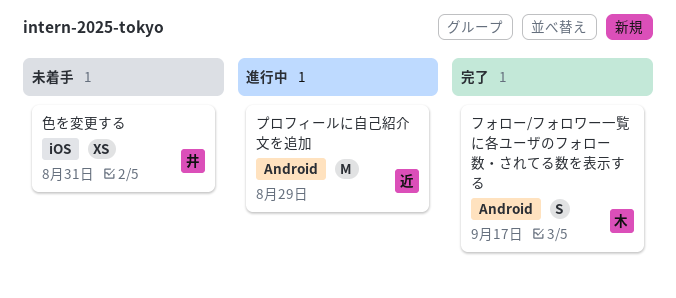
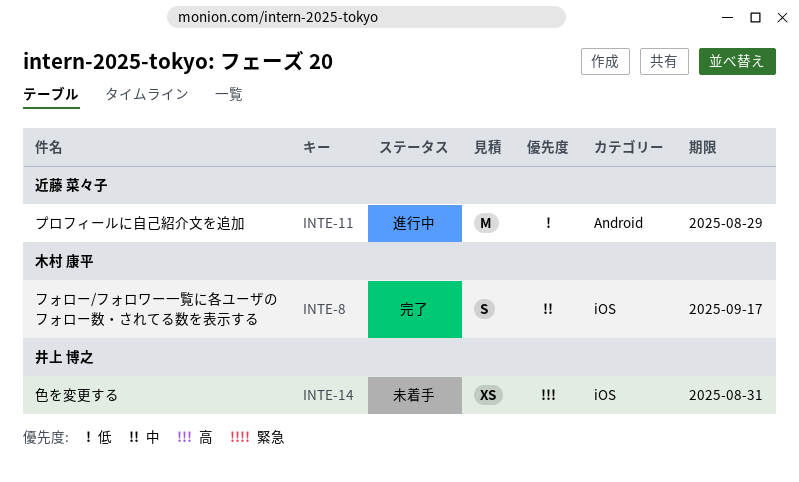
フォロー/フォロワー一覧に各ユーザのフォロー数・されてる数を表示する, label: Android -> iOS

